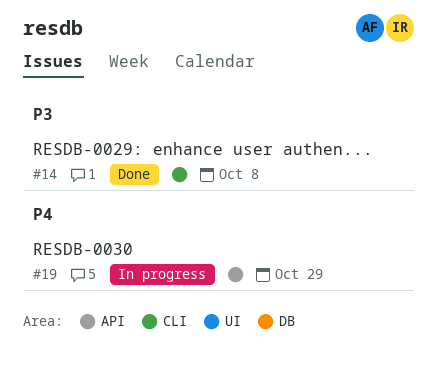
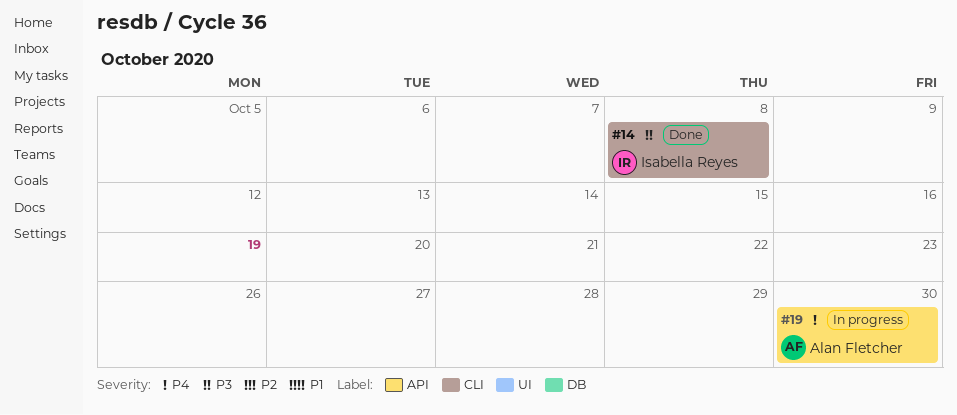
#19, due: Oct 29 -> Oct 30

